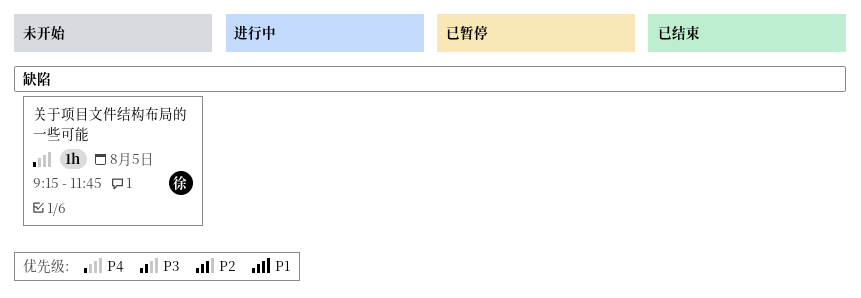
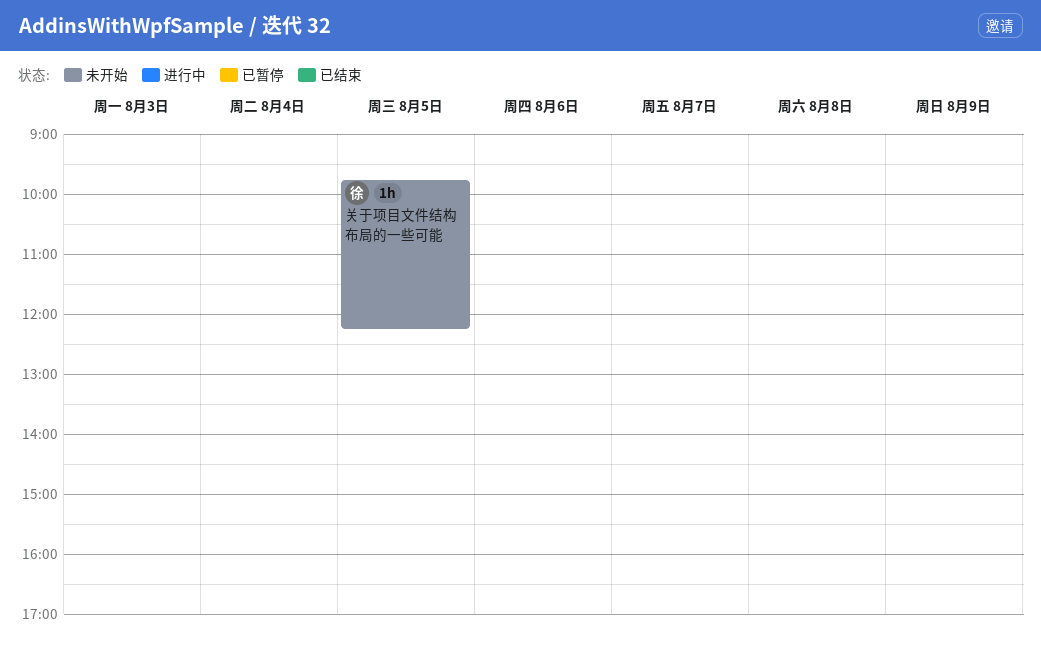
关于项目文件结构布局的一些可能, begins: 09:15 -> 09:45
关于项目文件结构布局的一些可能, ends: 11:45 -> 12:15

